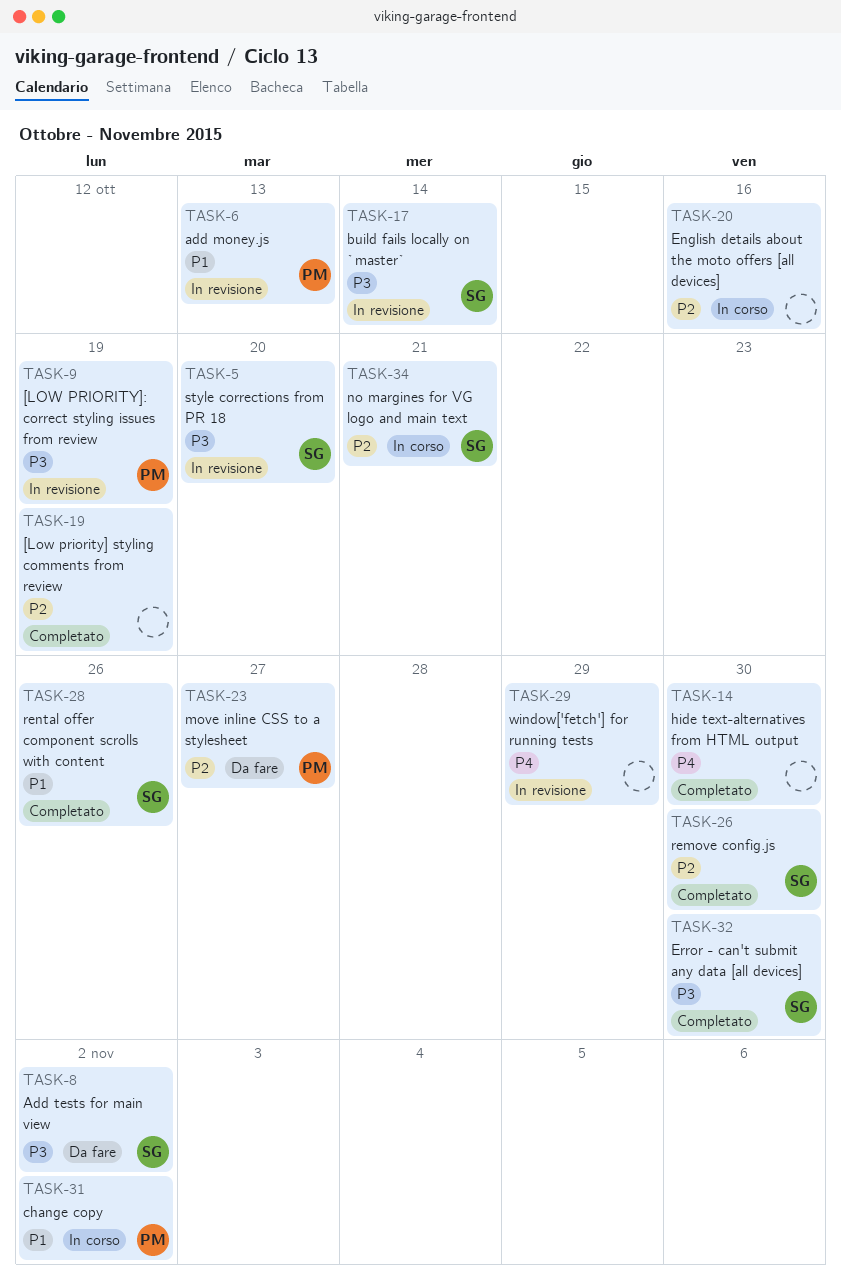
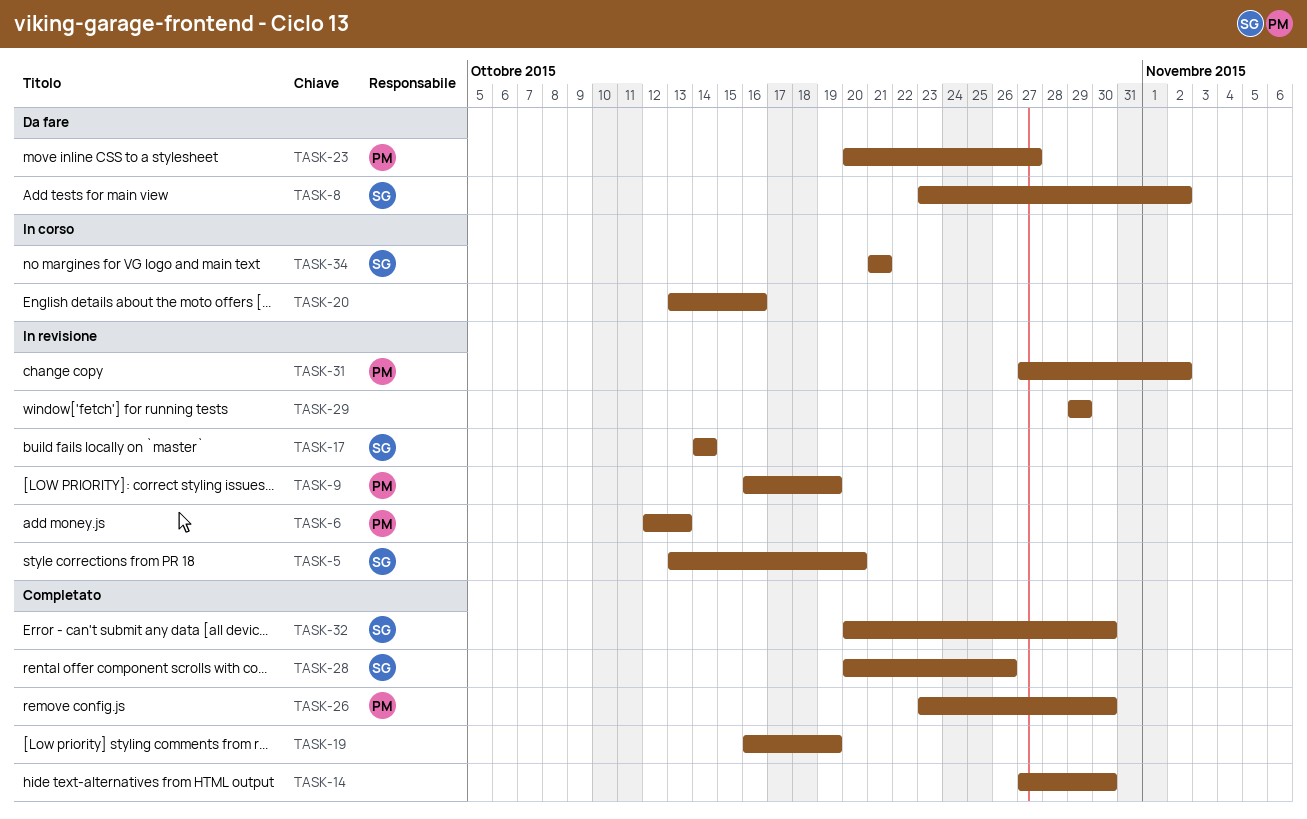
TASK-26, owner: SG -> PM
TASK-31, status: In corso -> In revisione

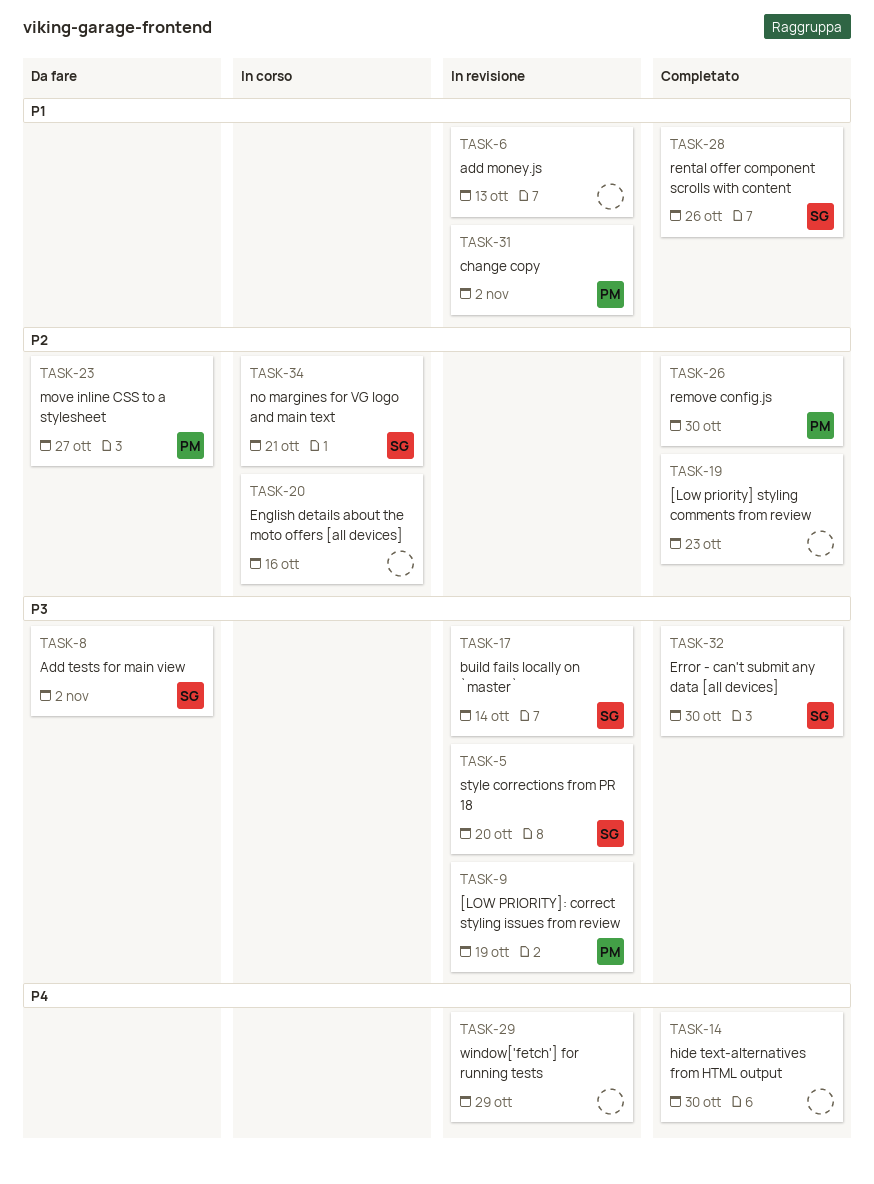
TASK-6, owner: PM -> none
TASK-19, due: Oct 19 -> Oct 23

